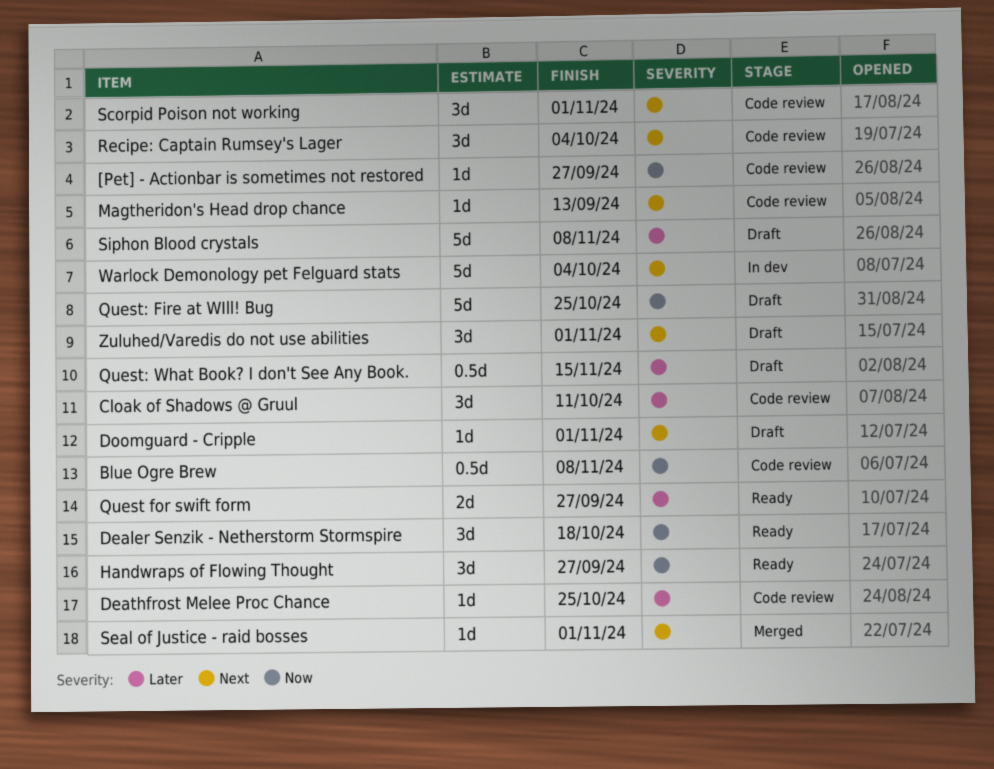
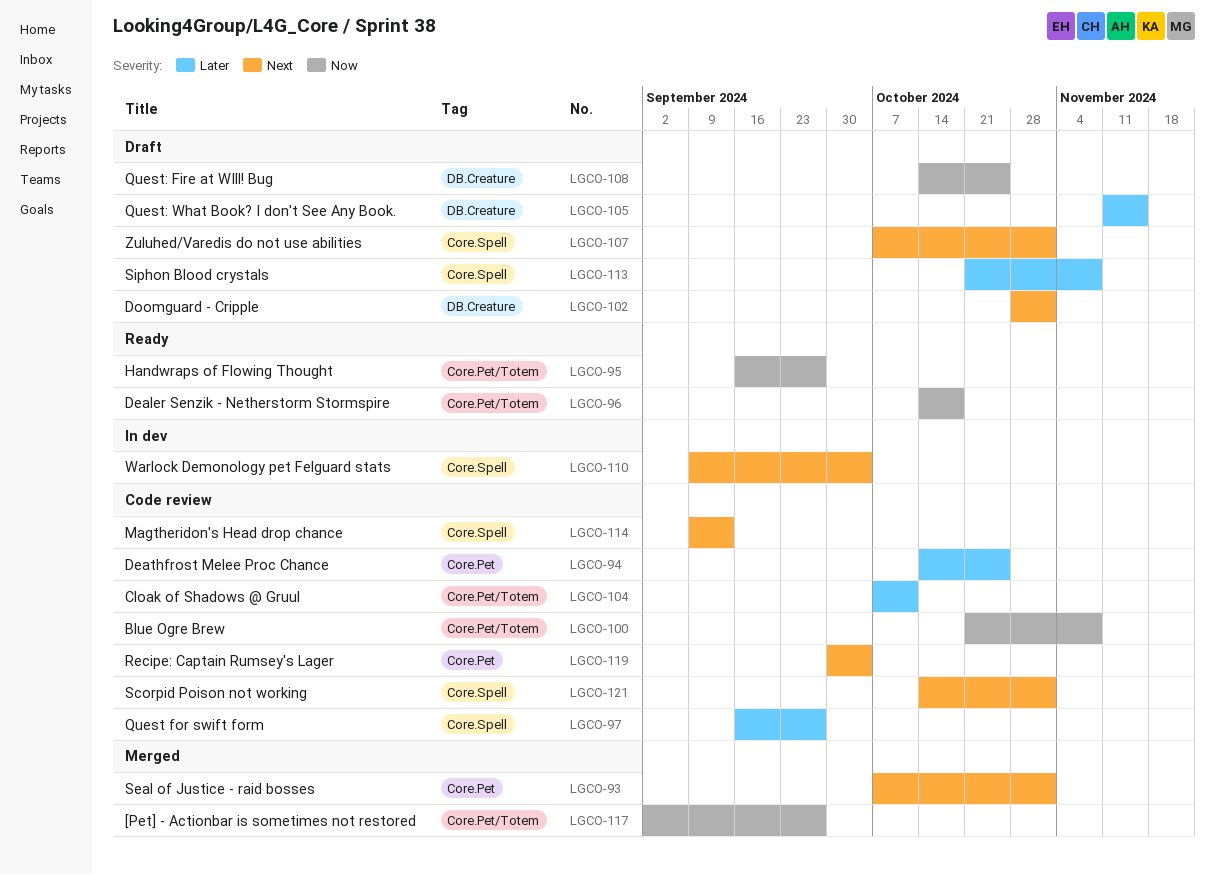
[Pet] - Actionbar is sometimes not restored, status: Code review -> Merged
Quest for swift form, status: Ready -> Code review

